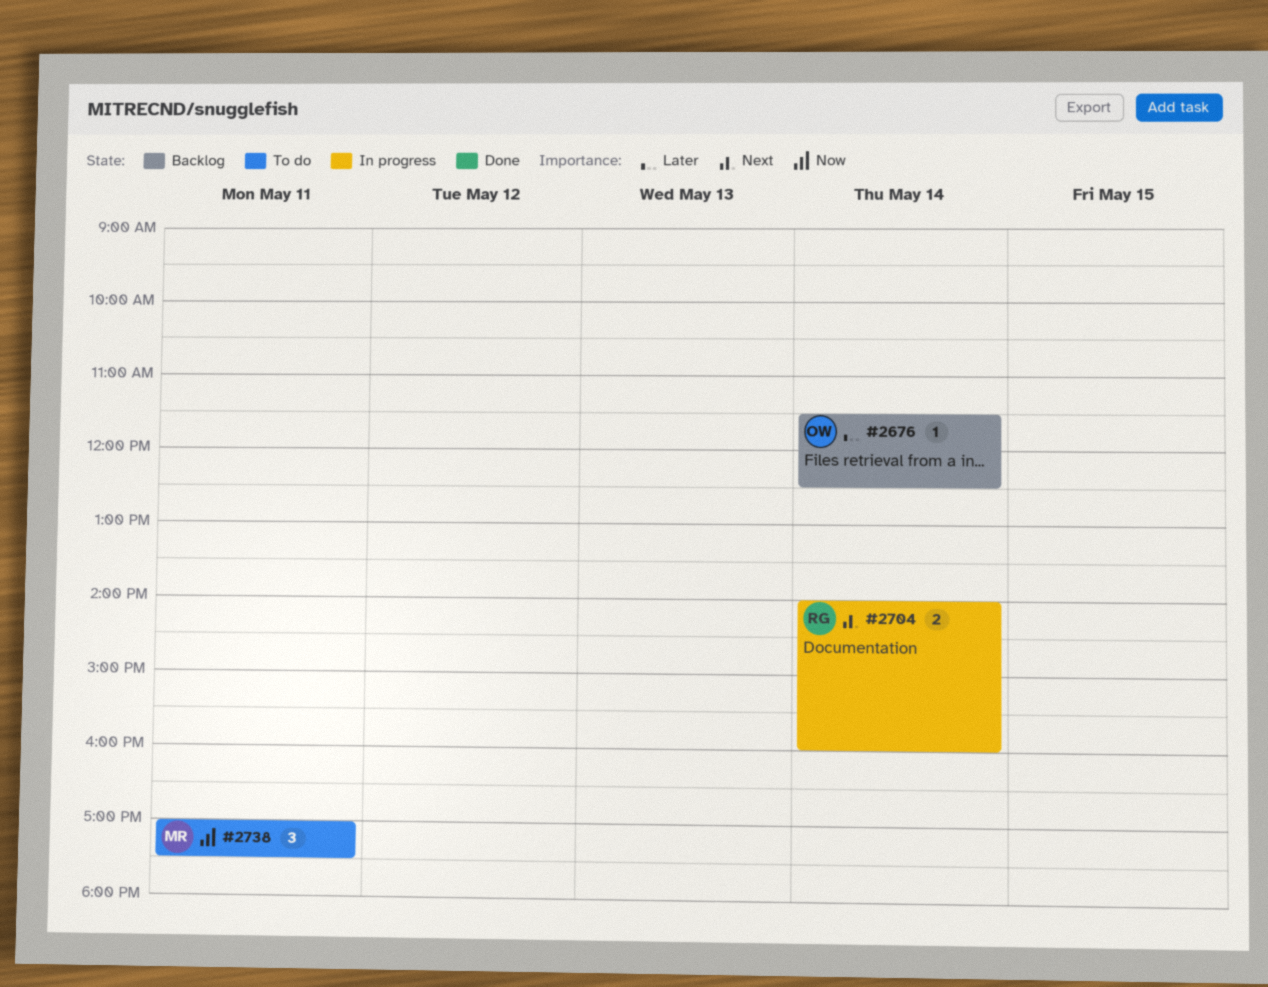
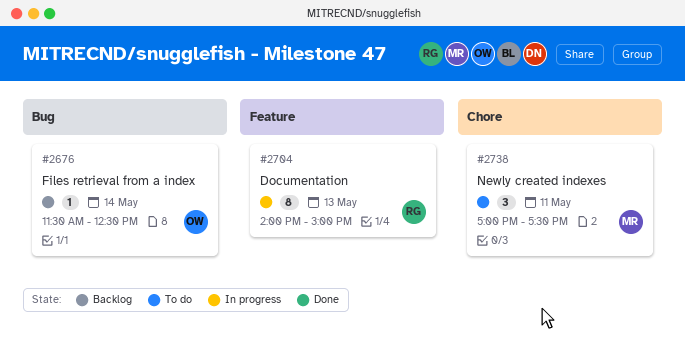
#2704, estimate: 2 -> 8
#2704, day: May 14 -> May 13
#2704, ends: 16:00 -> 15:00

